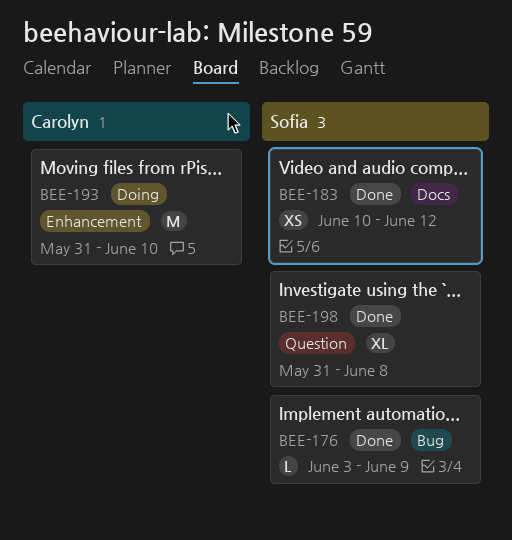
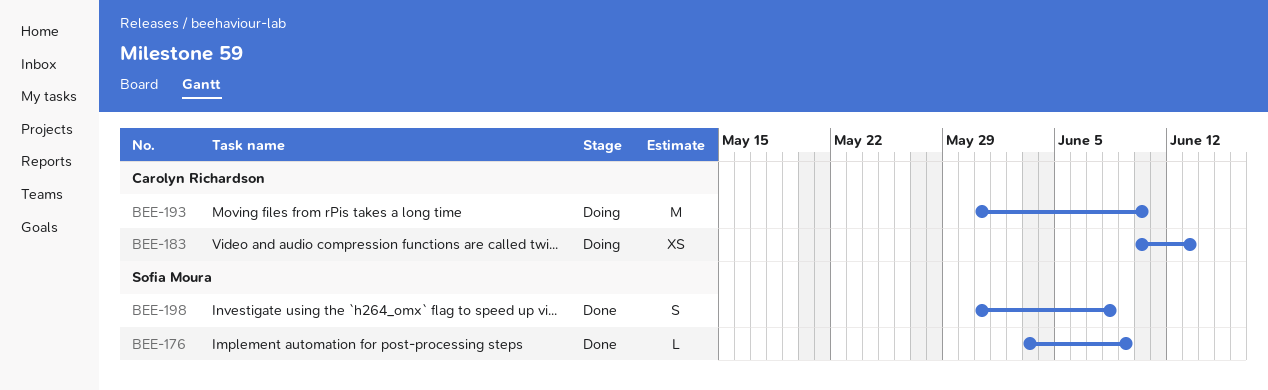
BEE-183, status: Done -> Doing
BEE-183, owner: Sofia Moura -> Carolyn Richardson
BEE-183, due: Jun 12 -> Jun 13
BEE-198, estimate: XL -> S

